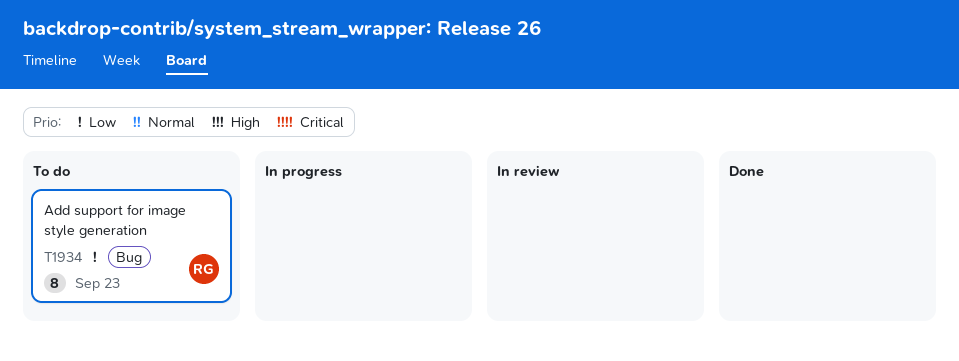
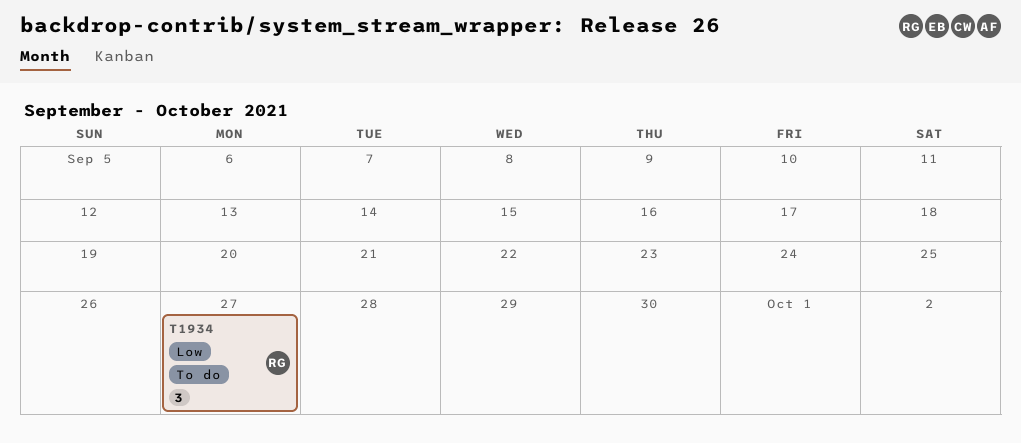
T1934, estimate: 8 -> 3
T1934, due: Sep 23 -> Sep 27

